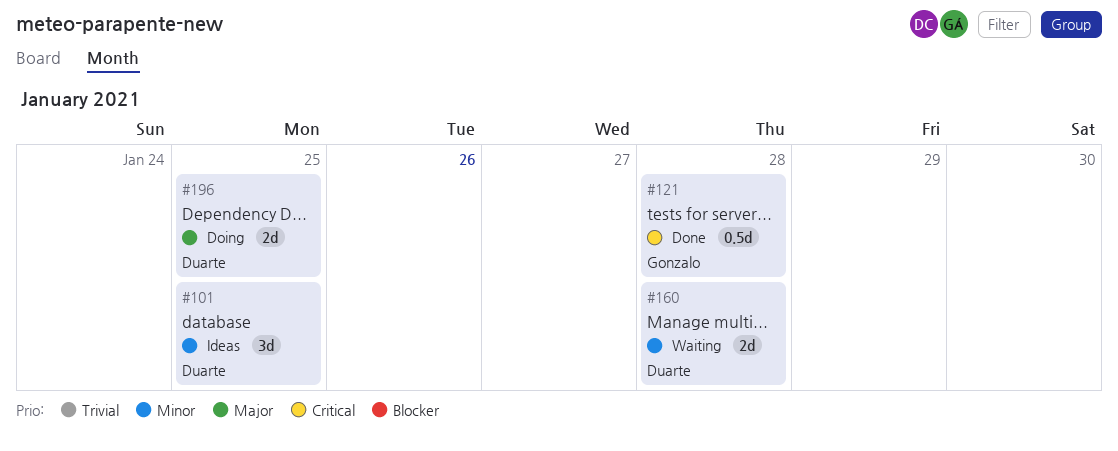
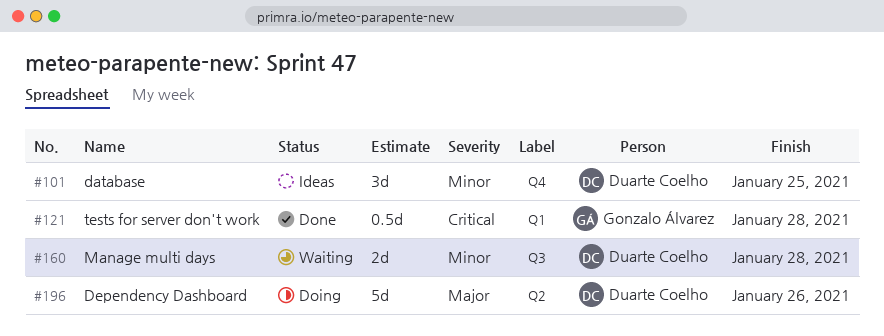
#196, estimate: 2d -> 5d
#196, due: Jan 25 -> Jan 26

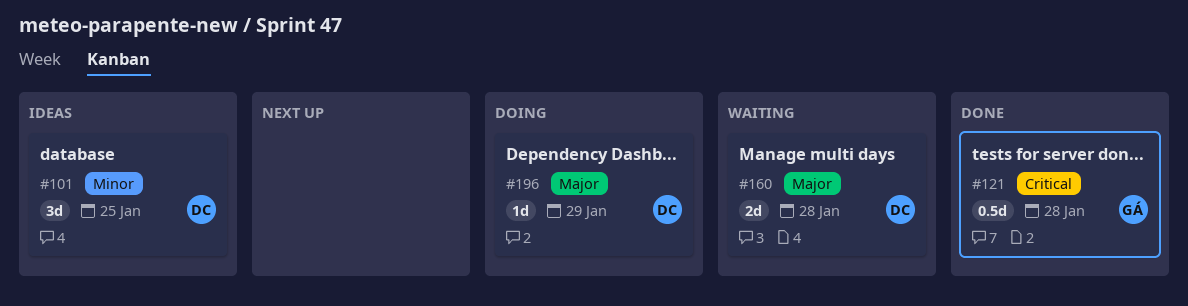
#160, priority: Minor -> Major
#196, estimate: 5d -> 1d
#196, due: Jan 26 -> Jan 29

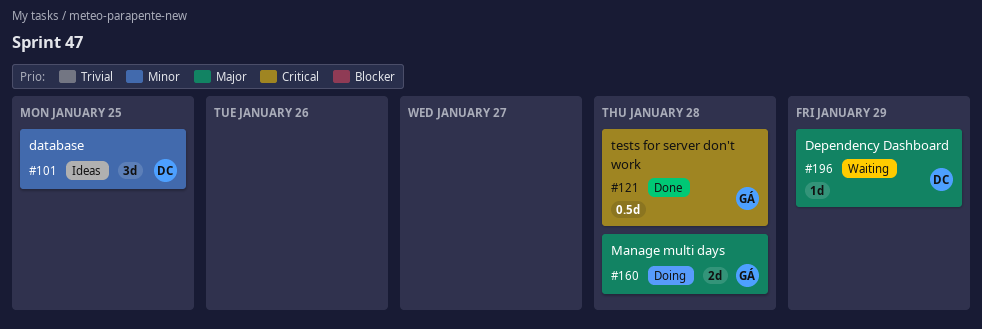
#160, status: Waiting -> Doing
#160, owner: DC -> GÁ
#196, status: Doing -> Waiting

